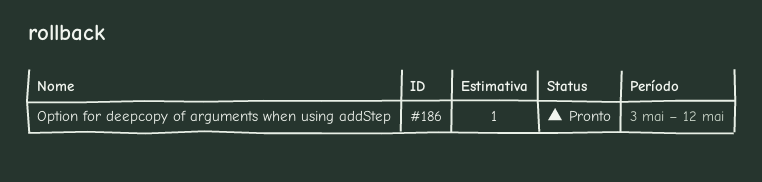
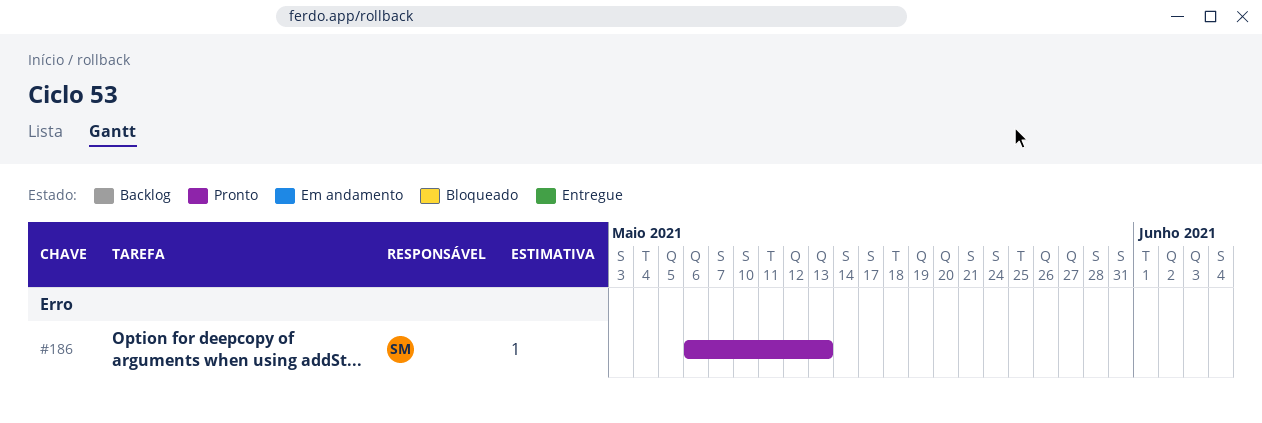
#186, start: May 3 -> May 6
#186, due: May 12 -> May 13

